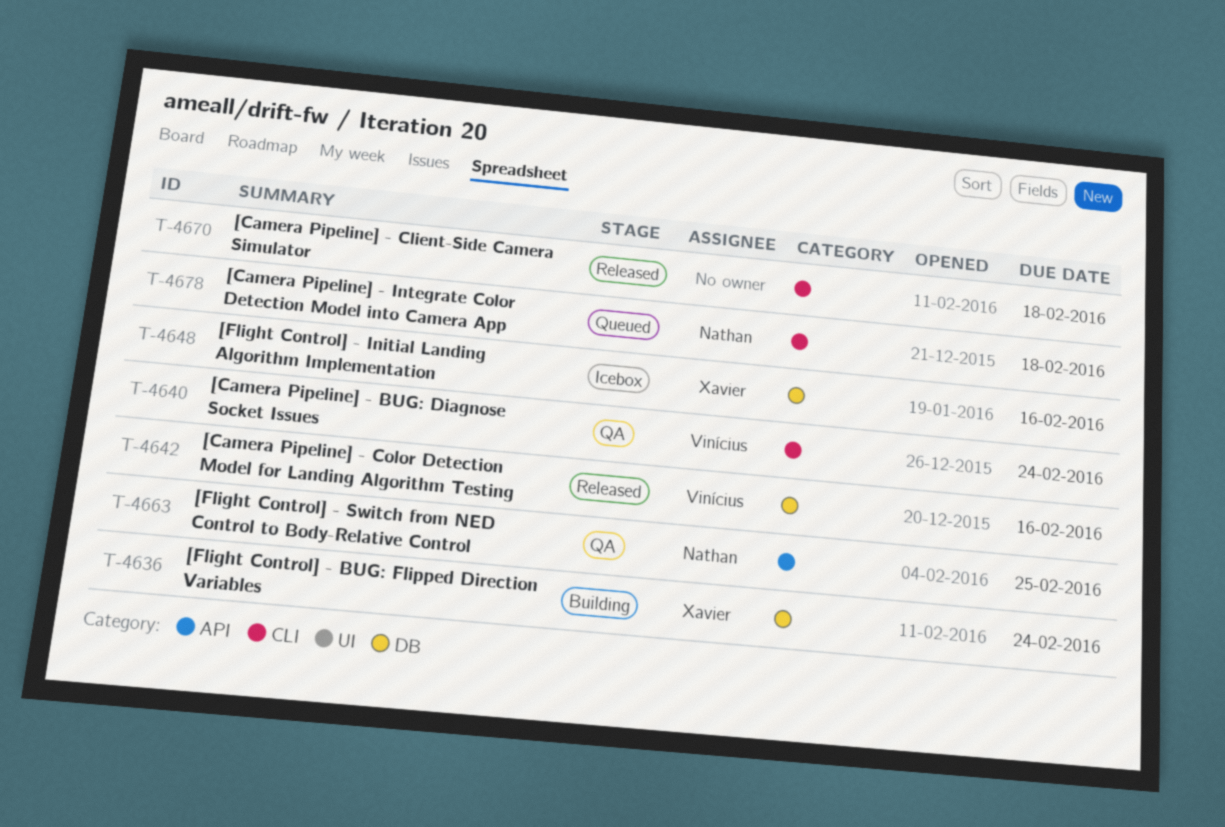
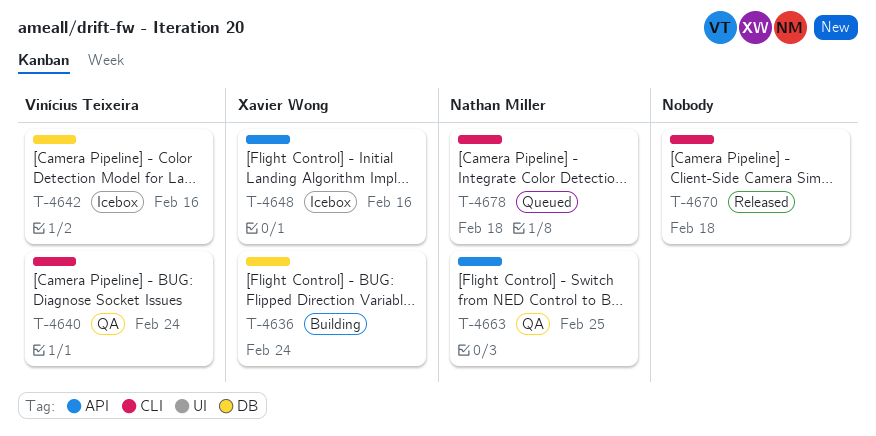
T-4642, status: Released -> Icebox
T-4648, label: DB -> API

